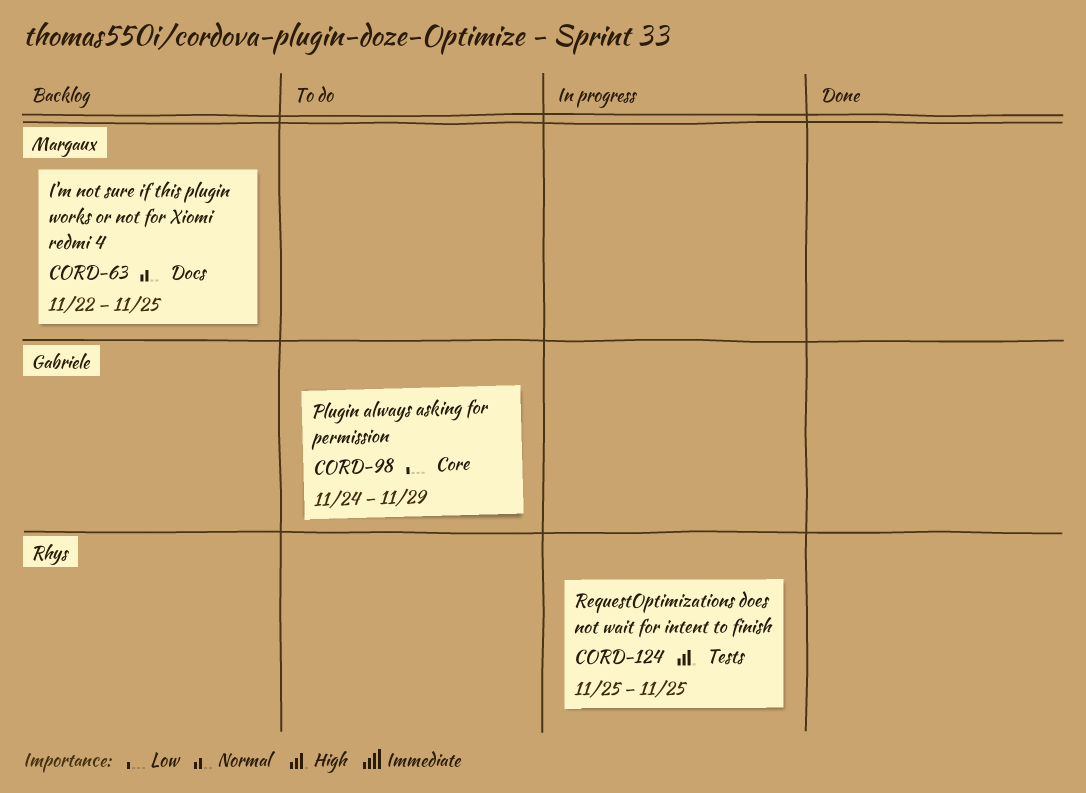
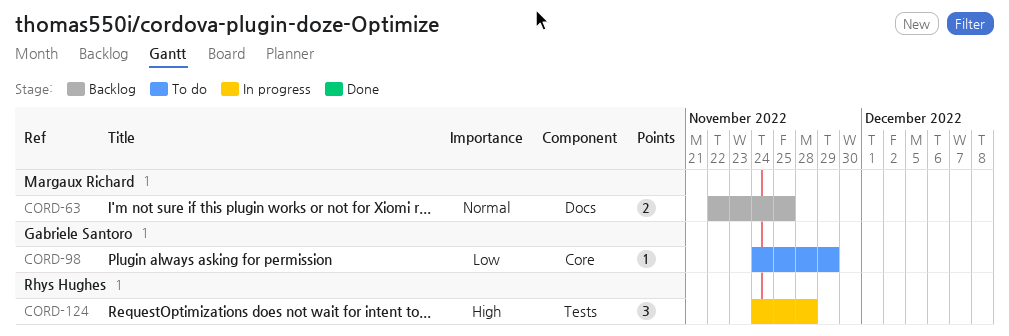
CORD-124, start: Nov 25 -> Nov 24
CORD-124, due: Nov 25 -> Nov 28

